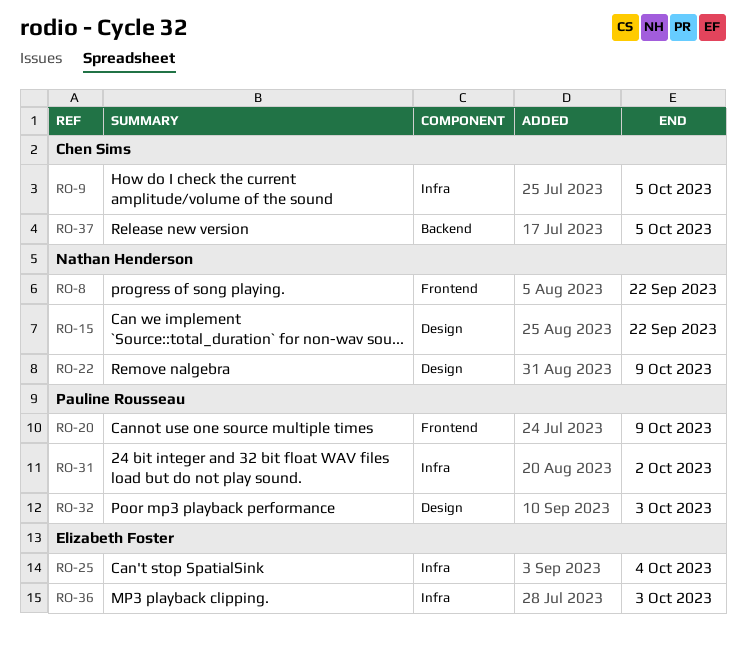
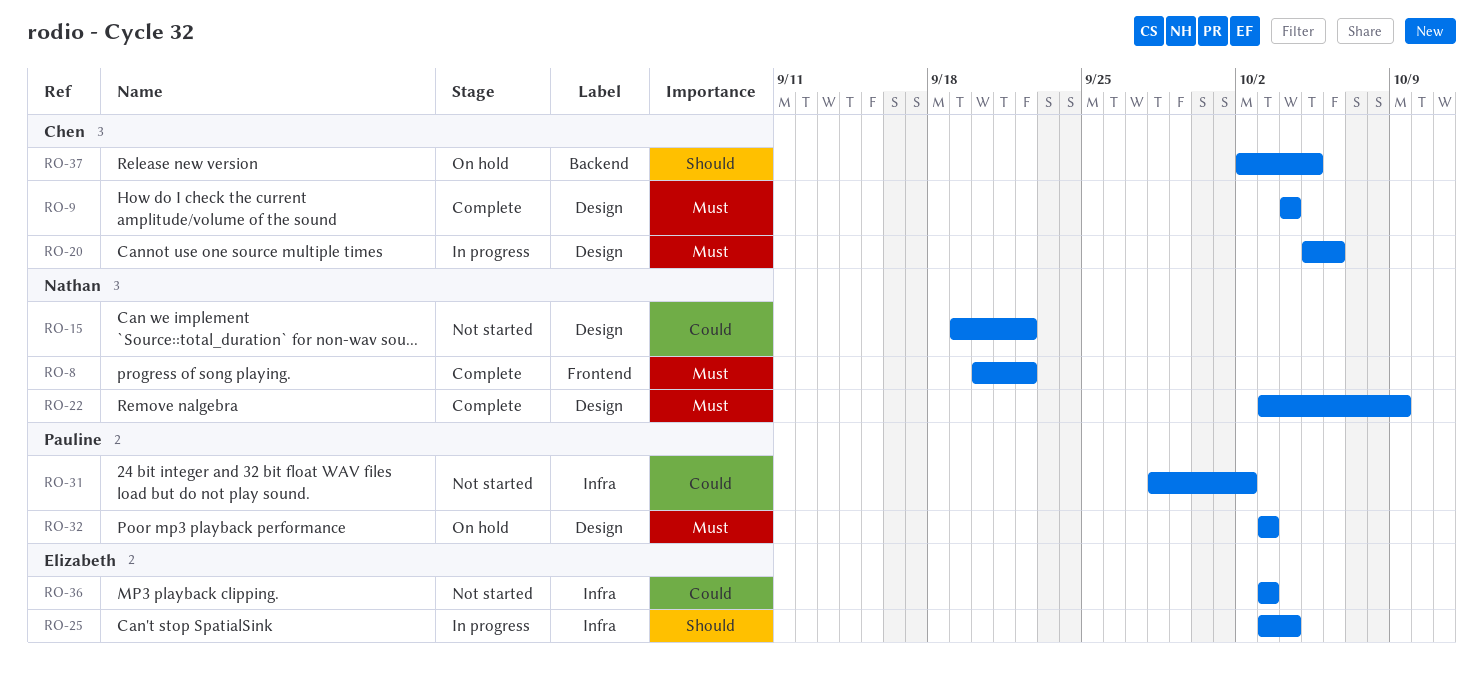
RO-9, label: Infra -> Design
RO-9, due: Oct 5 -> Oct 4
RO-20, owner: Pauline Rousseau -> Chen Sims
RO-20, label: Frontend -> Design
RO-20, due: Oct 9 -> Oct 6

